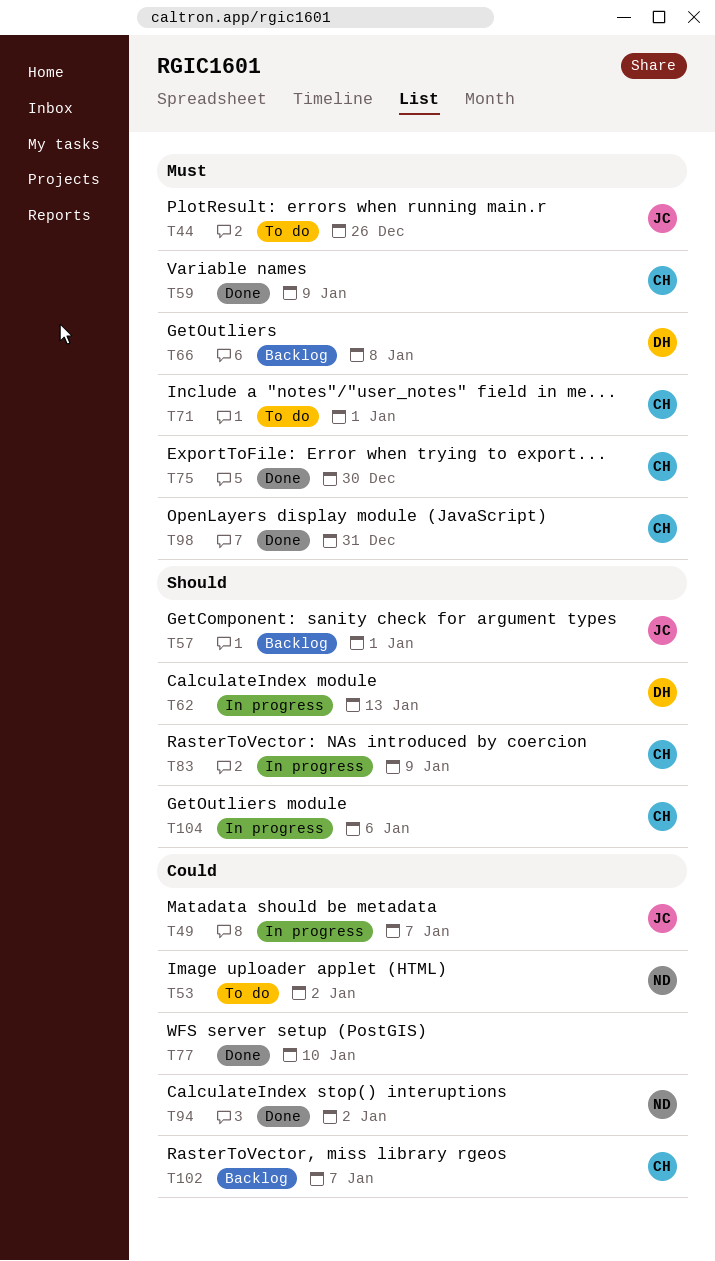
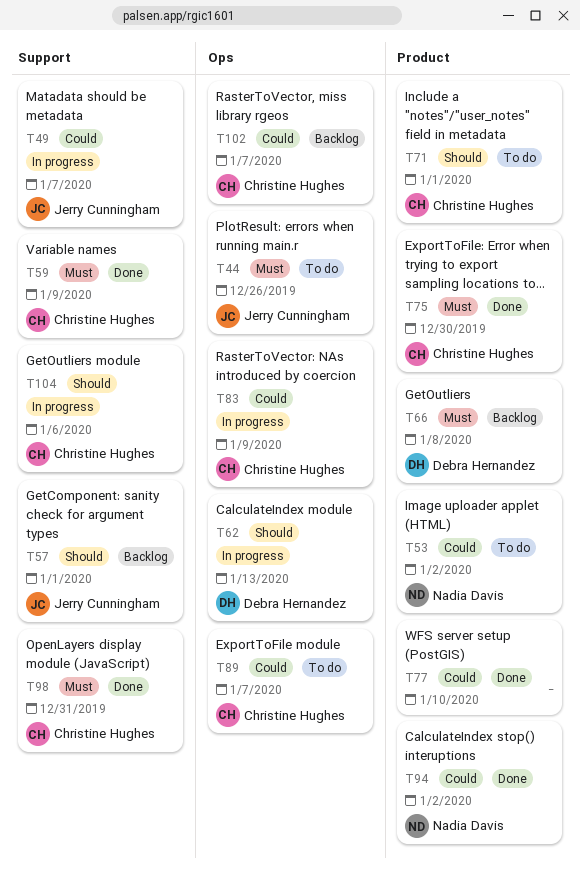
T71, priority: Must -> Should
T83, priority: Should -> Could
T89: none -> present

